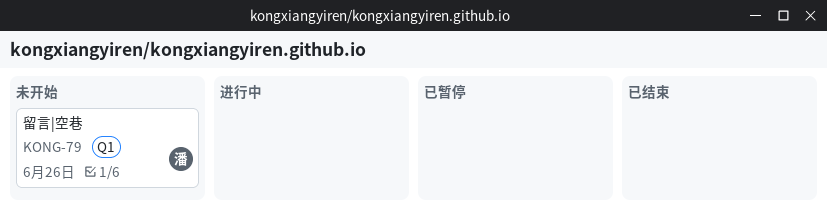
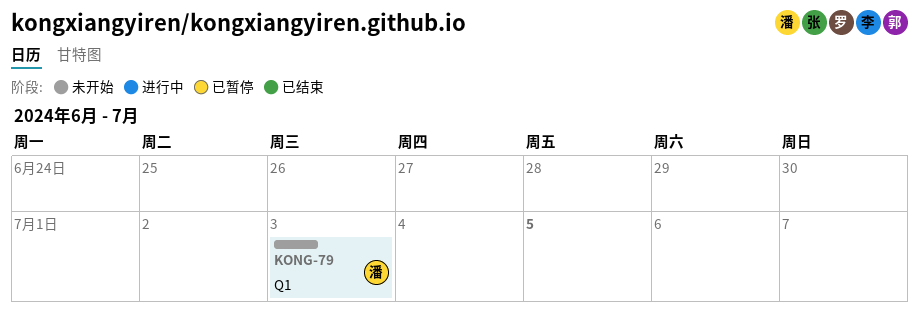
KONG-79, due: Jun 26 -> Jul 3

